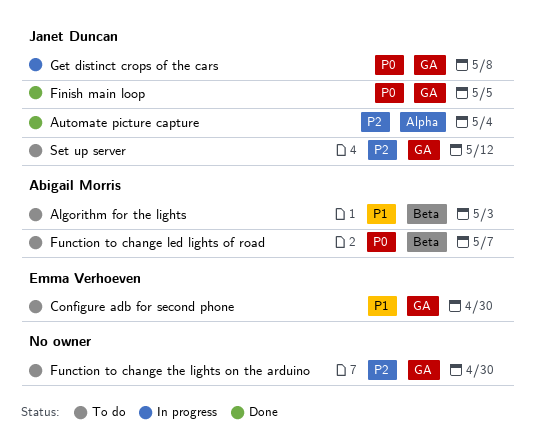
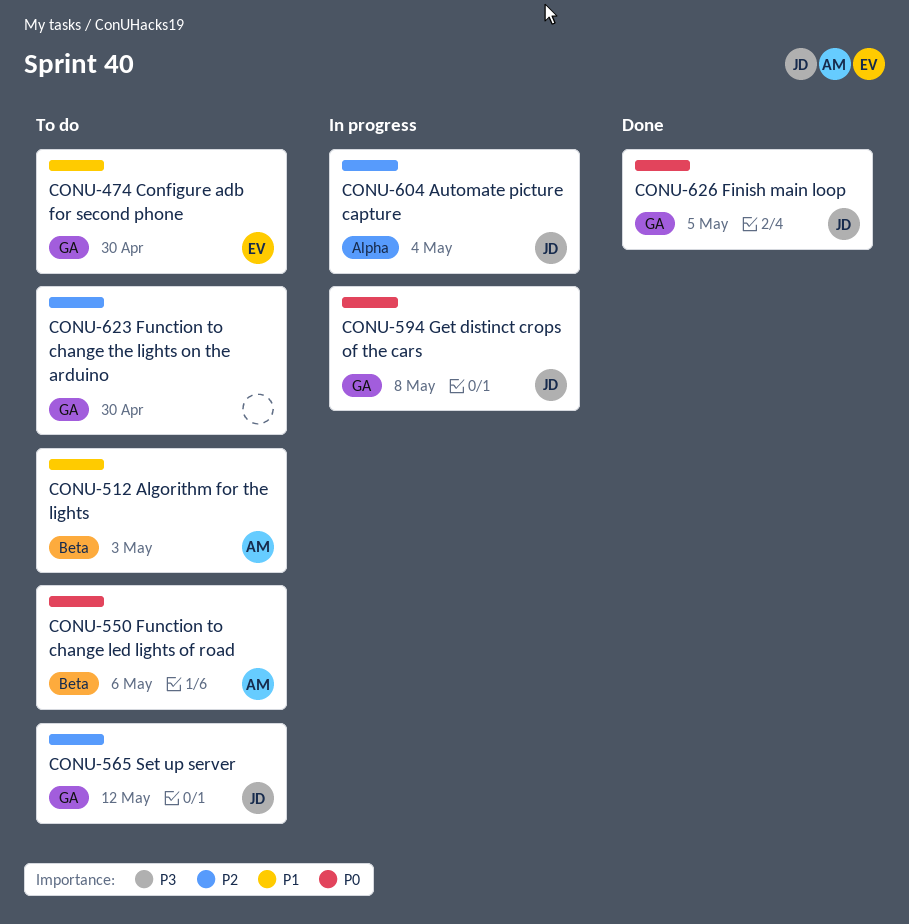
Automate picture capture, status: Done -> In progress
Function to change led lights of road, due: May 7 -> May 6

